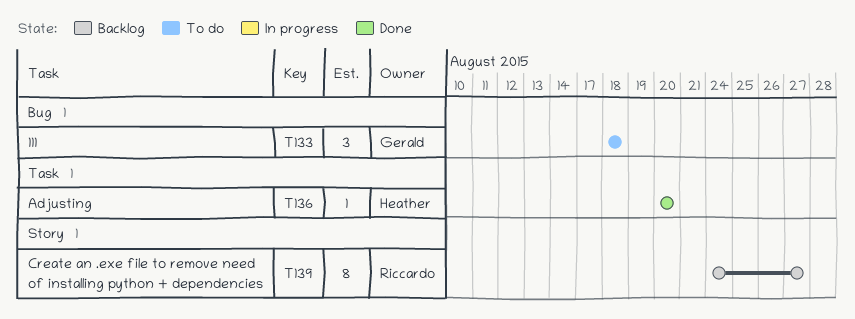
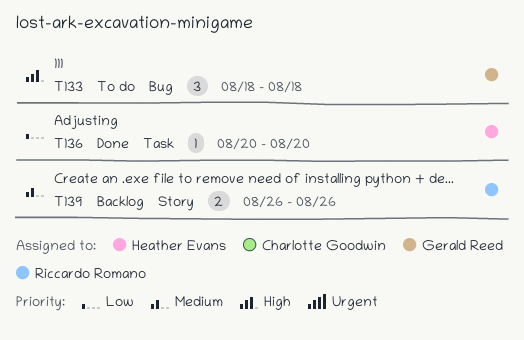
T139, estimate: 8 -> 2
T139, start: Aug 24 -> Aug 26
T139, due: Aug 27 -> Aug 26

